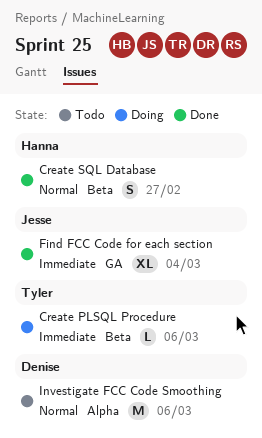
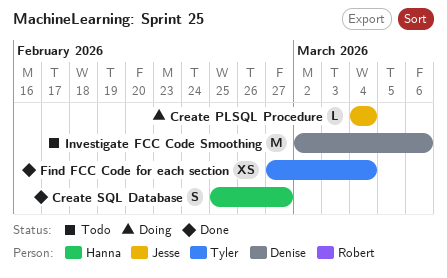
Create PLSQL Procedure, owner: Tyler -> Jesse
Create PLSQL Procedure, due: Mar 6 -> Mar 4
Find FCC Code for each section, owner: Jesse -> Tyler
Find FCC Code for each section, estimate: XL -> XS

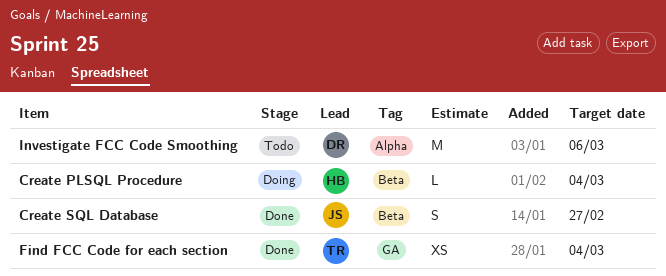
Create PLSQL Procedure, owner: Jesse -> Hanna
Create SQL Database, owner: Hanna -> Jesse

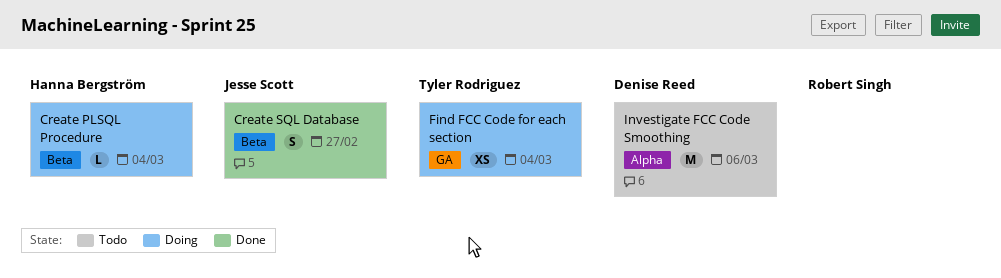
Find FCC Code for each section, status: Done -> Doing

